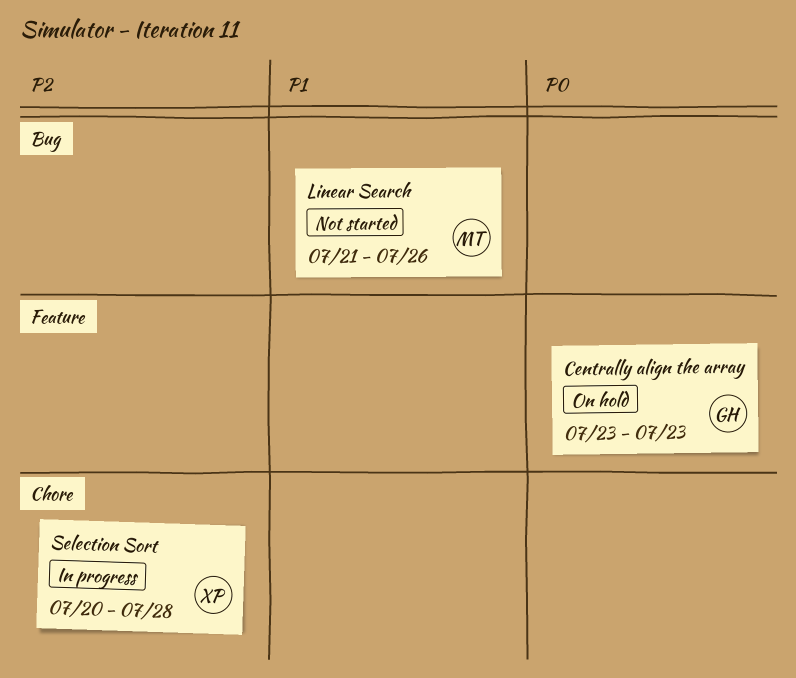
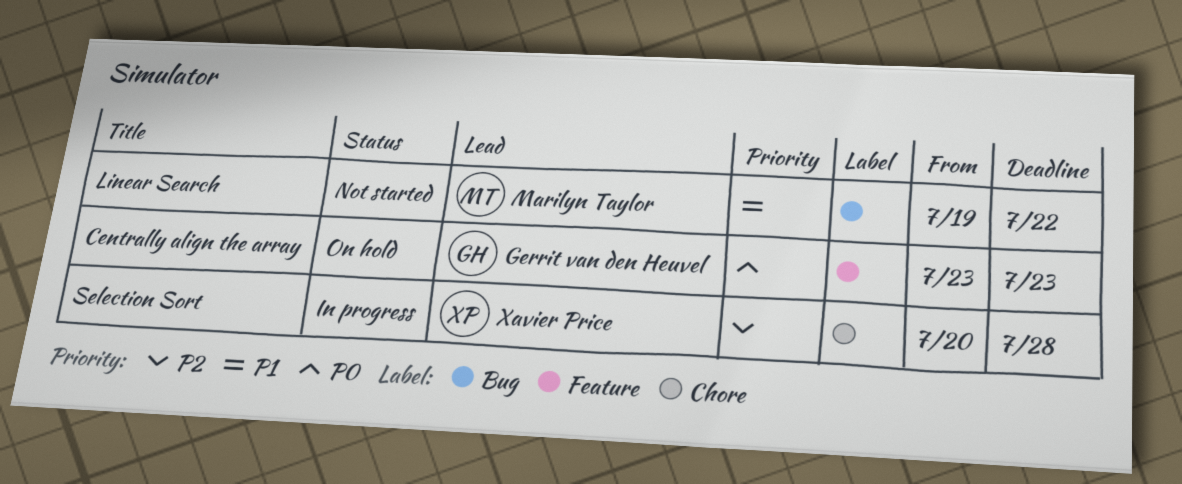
Linear Search, start: Jul 21 -> Jul 19
Linear Search, due: Jul 26 -> Jul 22

